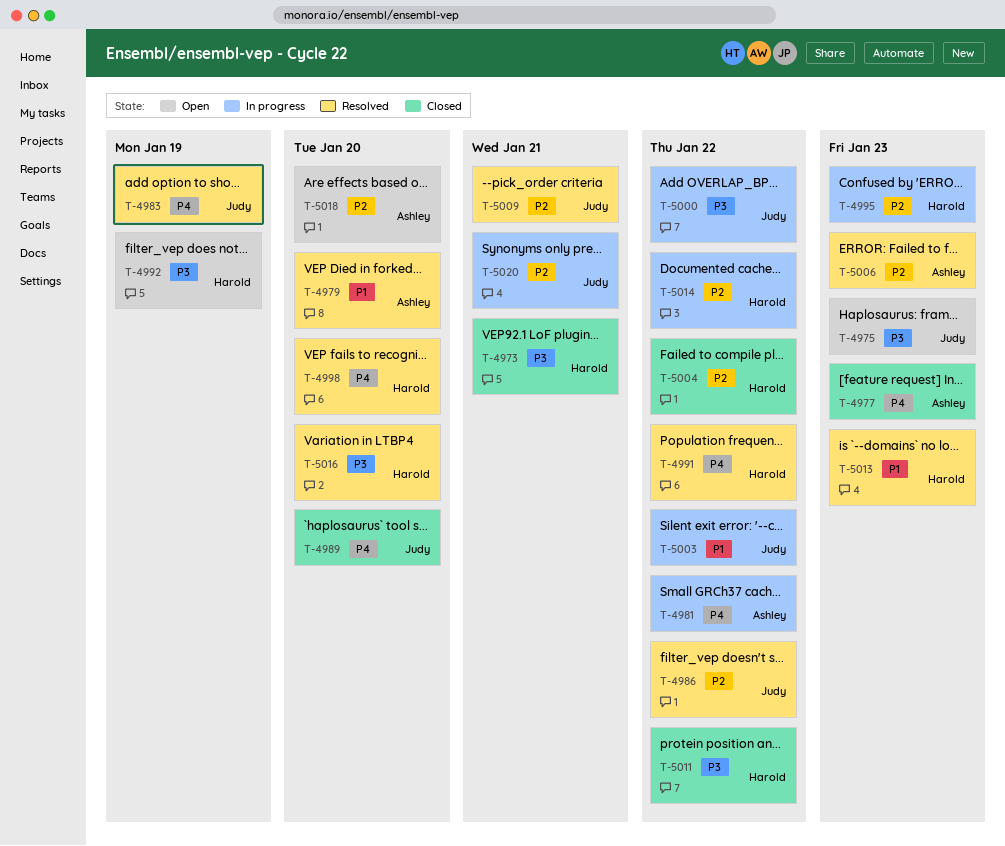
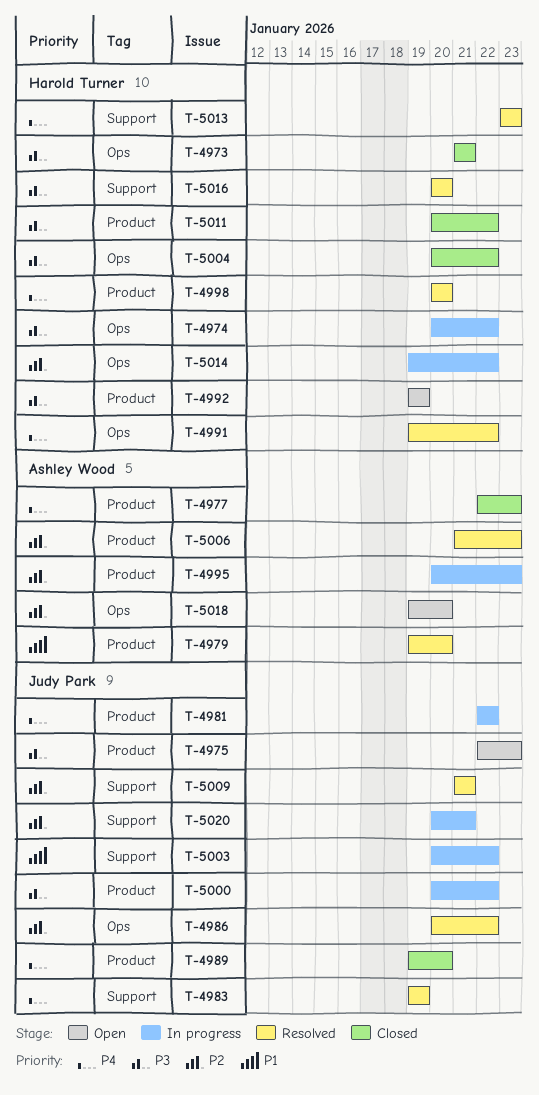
T-4974: none -> present
T-4981, owner: Ashley Wood -> Judy Park
T-4995, owner: Harold Turner -> Ashley Wood
T-5004, priority: P2 -> P3
T-5013, priority: P1 -> P4

